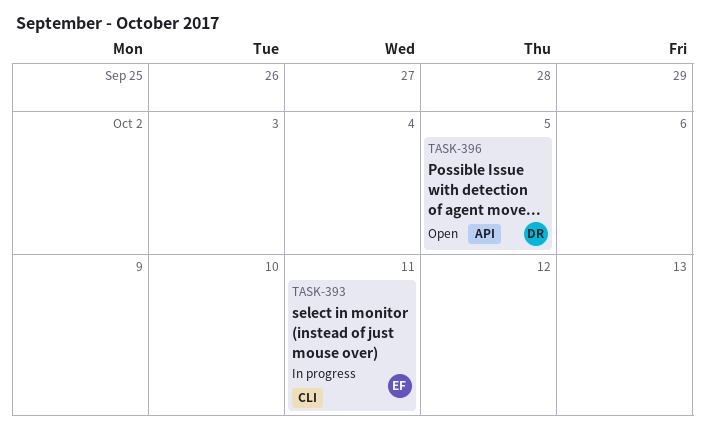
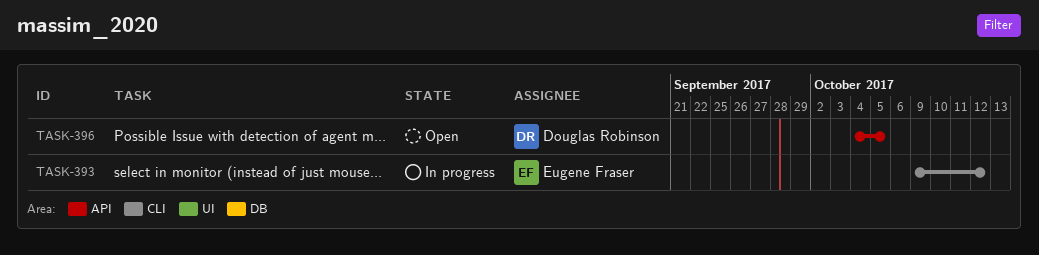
TASK-393, due: Oct 11 -> Oct 12

